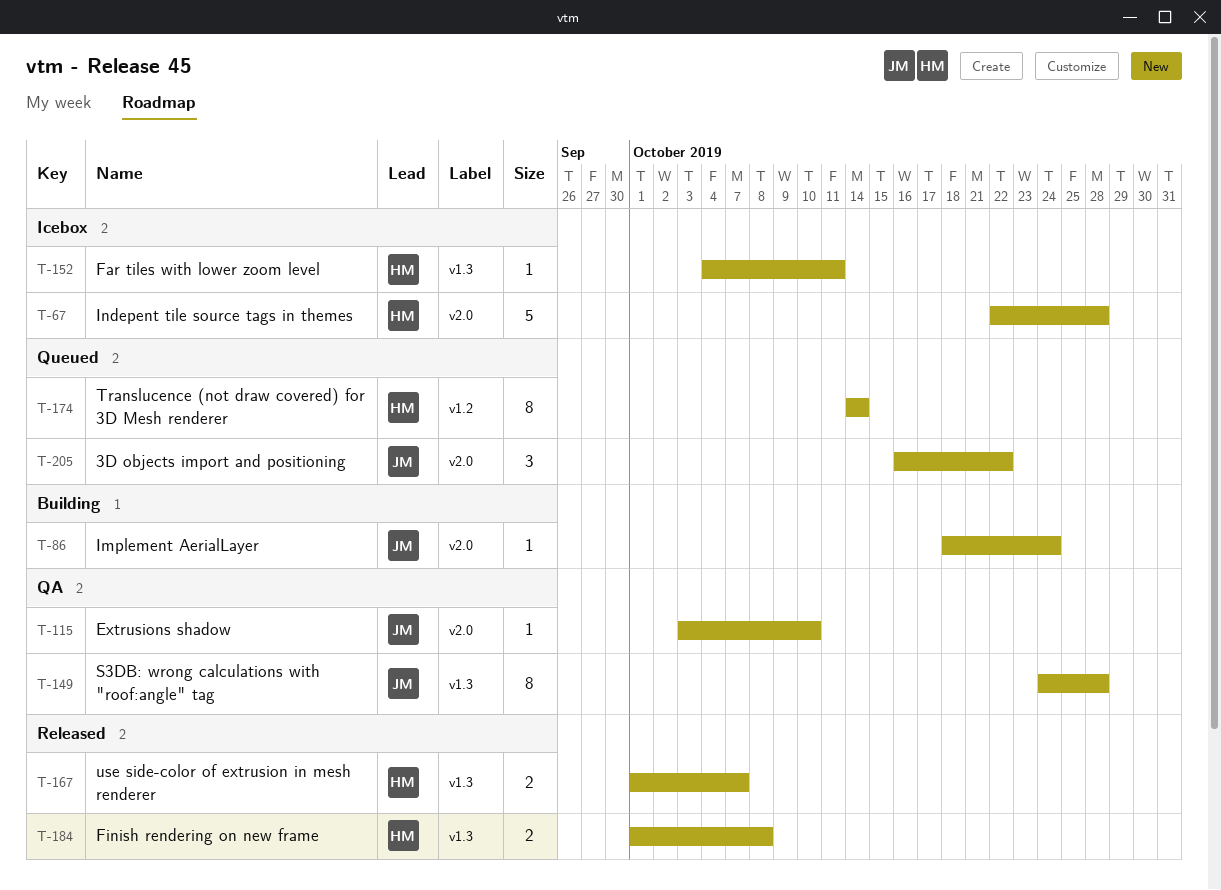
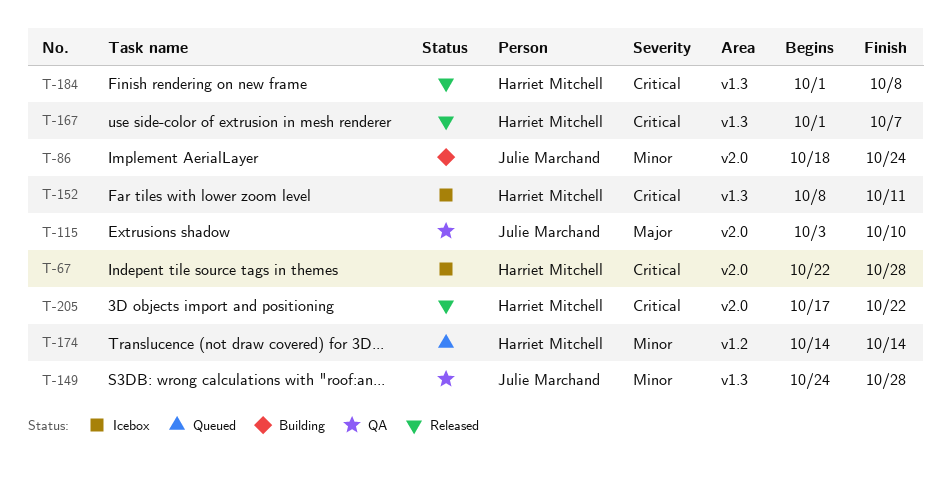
T-152, start: Oct 4 -> Oct 8
T-205, status: Queued -> Released
T-205, owner: Julie Marchand -> Harriet Mitchell
T-205, start: Oct 16 -> Oct 17

